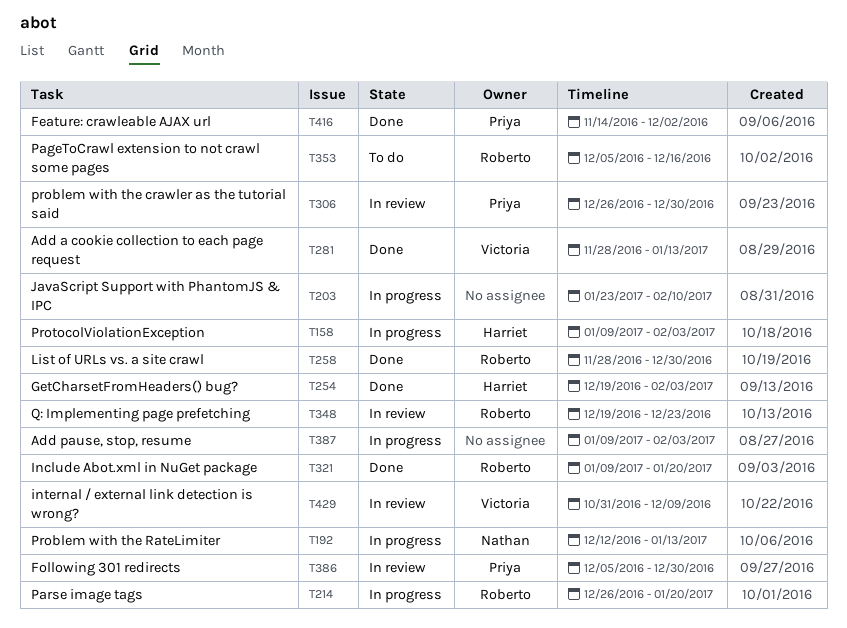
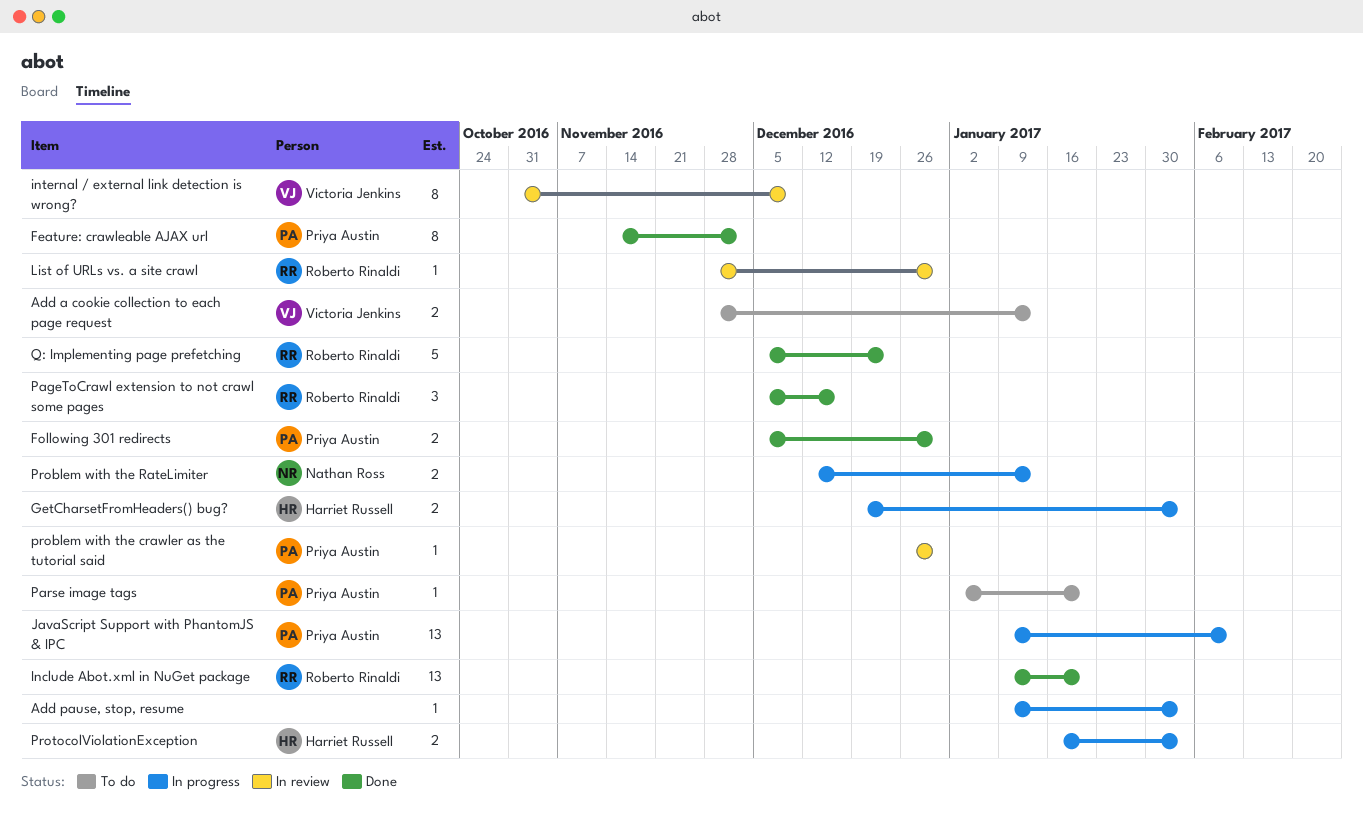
Add a cookie collection to each page request, status: Done -> To do
Following 301 redirects, status: In review -> Done
GetCharsetFromHeaders() bug?, status: Done -> In progress
JavaScript Support with PhantomJS & IPC, owner: none -> Priya Austin
JavaScript Support with PhantomJS & IPC, start: Jan 23 -> Jan 9
List of URLs vs. a site crawl, status: Done -> In review
PageToCrawl extension to not crawl some pages, status: To do -> Done
Parse image tags, status: In progress -> To do
Parse image tags, owner: Roberto Rinaldi -> Priya Austin
Parse image tags, start: Dec 26 -> Jan 2
ProtocolViolationException, start: Jan 9 -> Jan 16
Q: Implementing page prefetching, status: In review -> Done
Q: Implementing page prefetching, start: Dec 19 -> Dec 5

